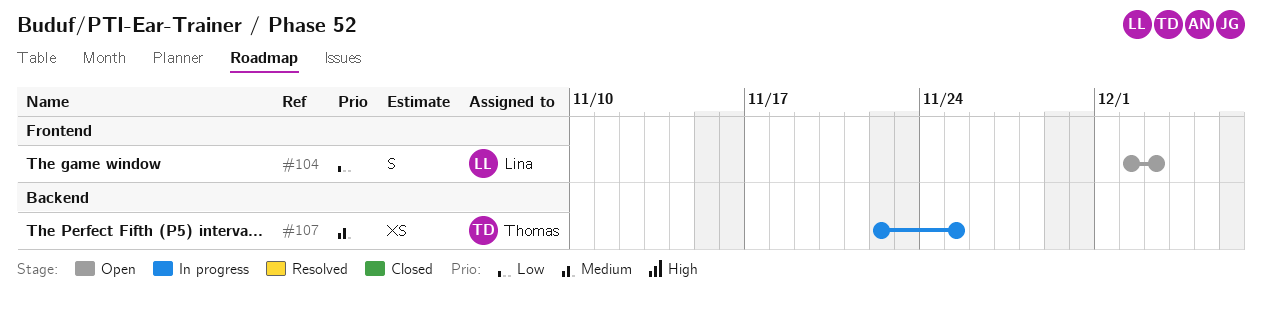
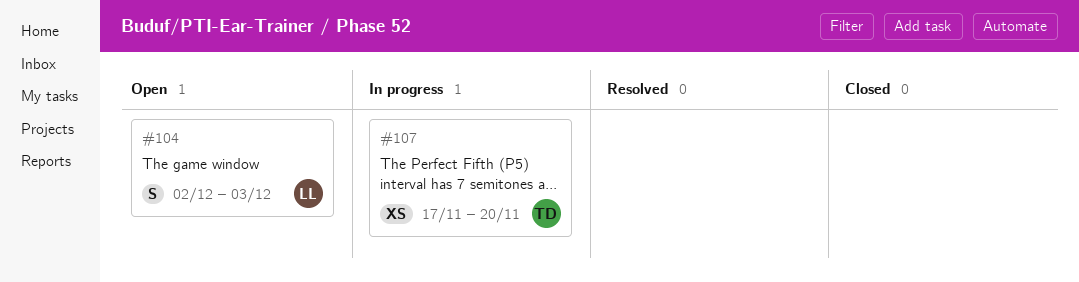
#107, start: Nov 22 -> Nov 17
#107, due: Nov 25 -> Nov 20

